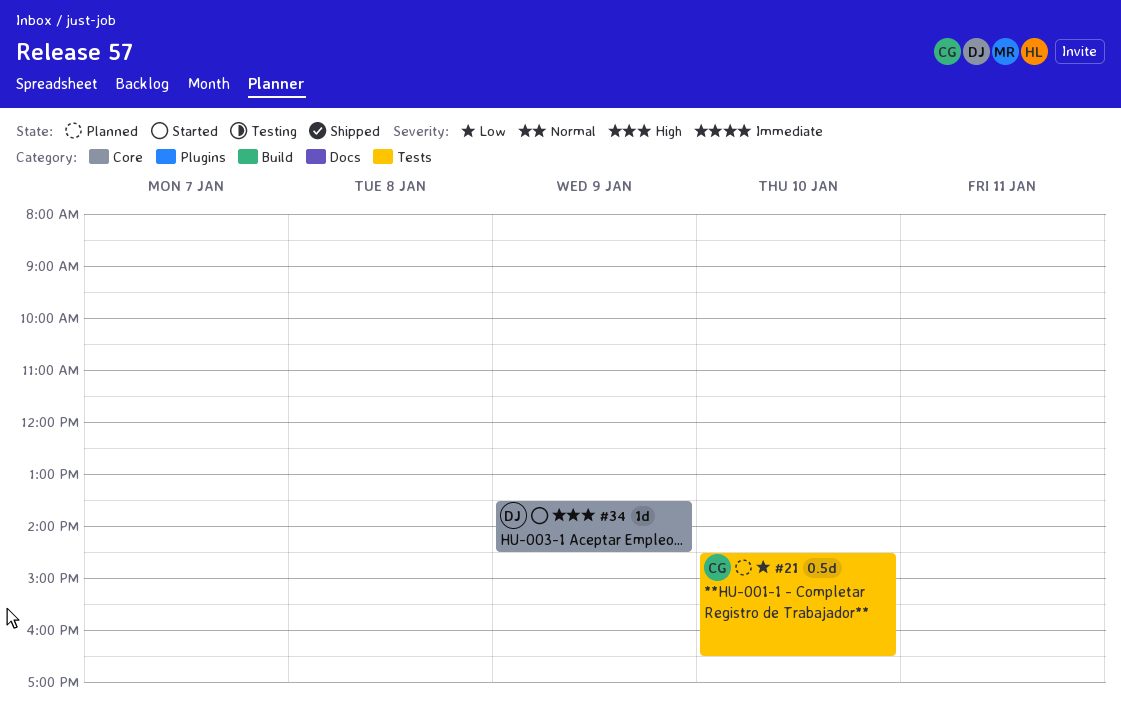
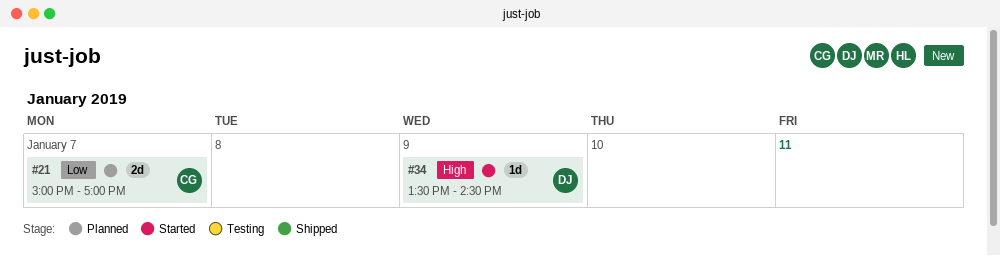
#21, estimate: 0.5d -> 2d
#21, day: Jan 10 -> Jan 7
#21, begins: 14:30 -> 15:00
#21, ends: 16:30 -> 17:00

